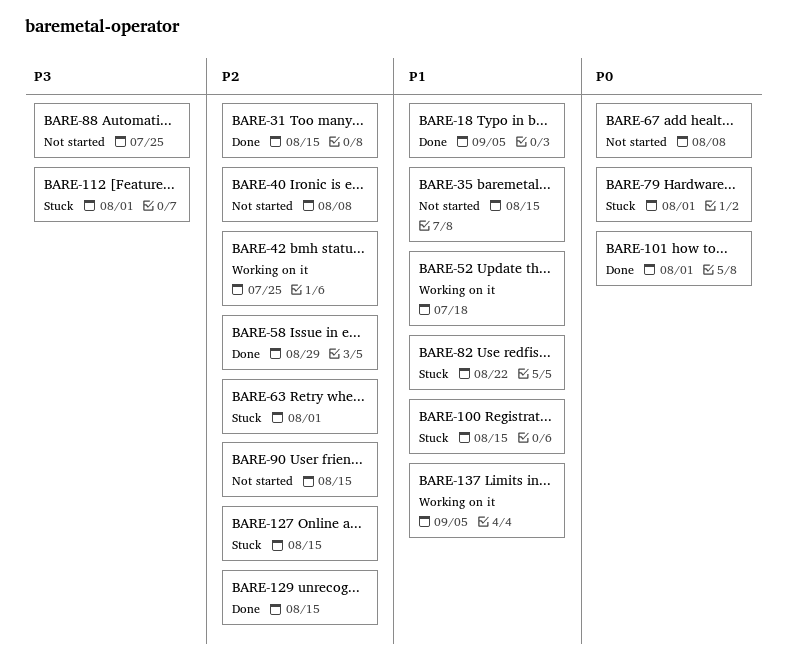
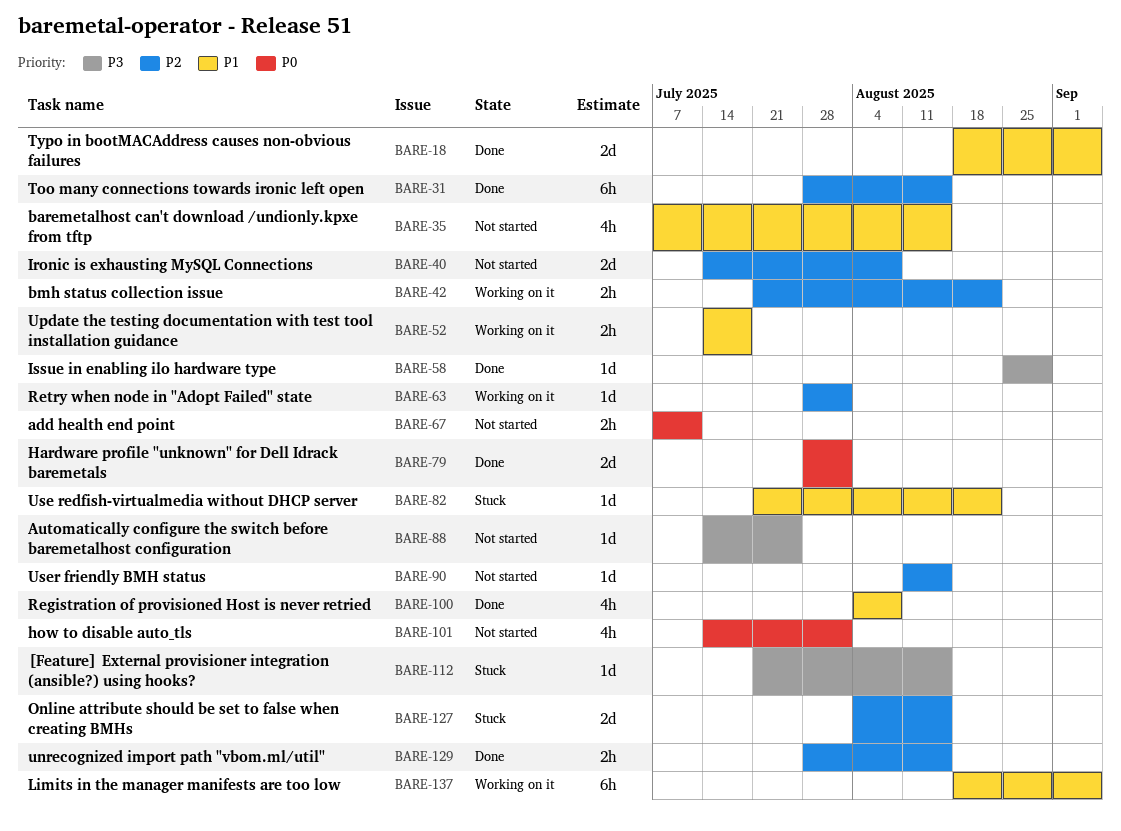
BARE-42, due: Jul 25 -> Aug 22
BARE-58, priority: P2 -> P3
BARE-63, status: Stuck -> Working on it
BARE-67, due: Aug 8 -> Jul 11
BARE-79, status: Stuck -> Done
BARE-100, status: Stuck -> Done
BARE-100, due: Aug 15 -> Aug 8
BARE-101, status: Done -> Not started
BARE-112, due: Aug 1 -> Aug 15

